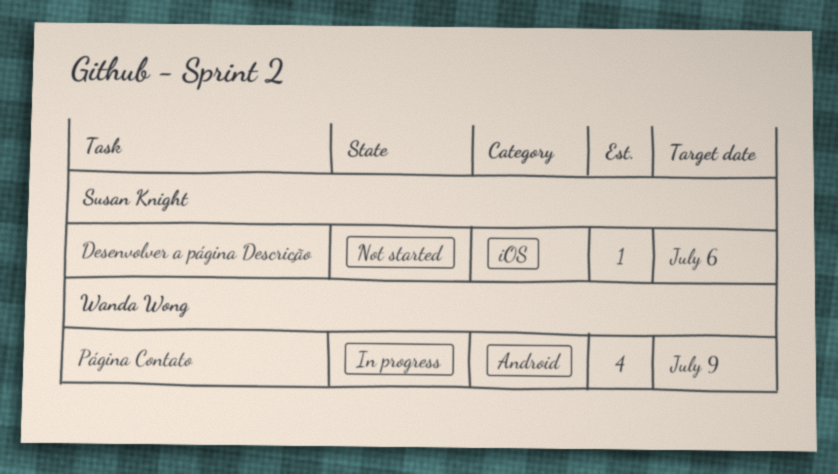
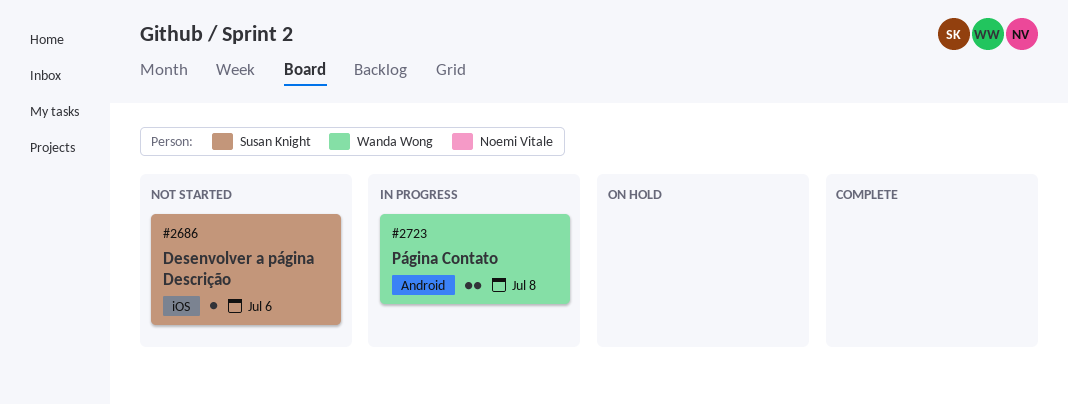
Página Contato, estimate: 4 -> 2
Página Contato, due: Jul 9 -> Jul 8

